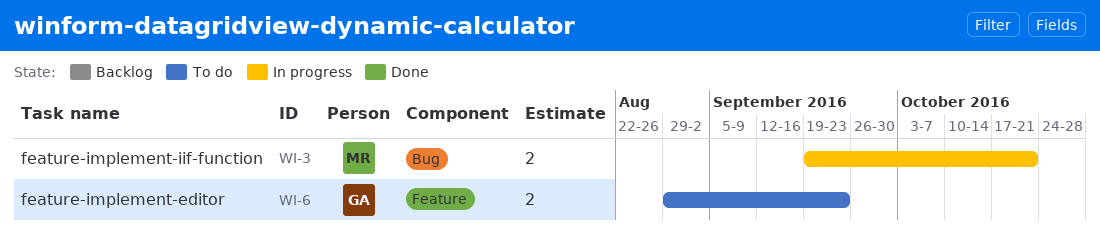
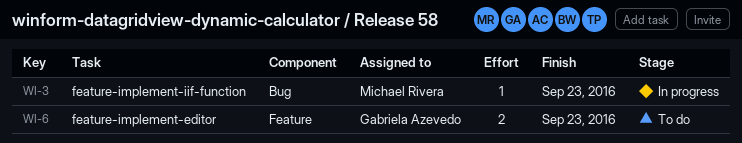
WI-3, estimate: 2 -> 1
WI-3, due: Oct 21 -> Sep 23

